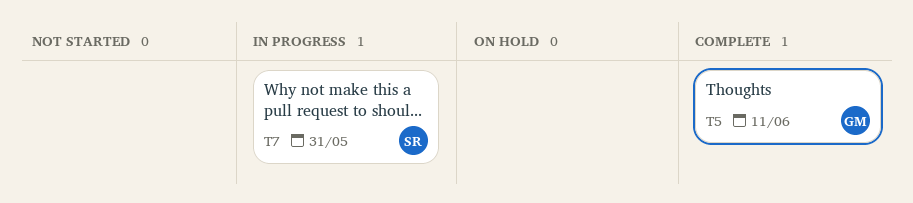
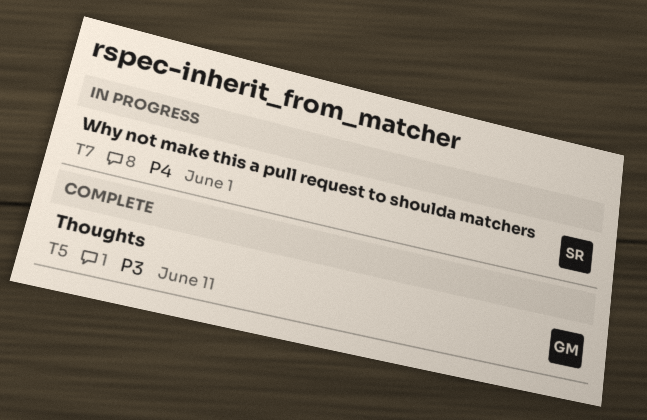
T7, due: May 31 -> Jun 1

